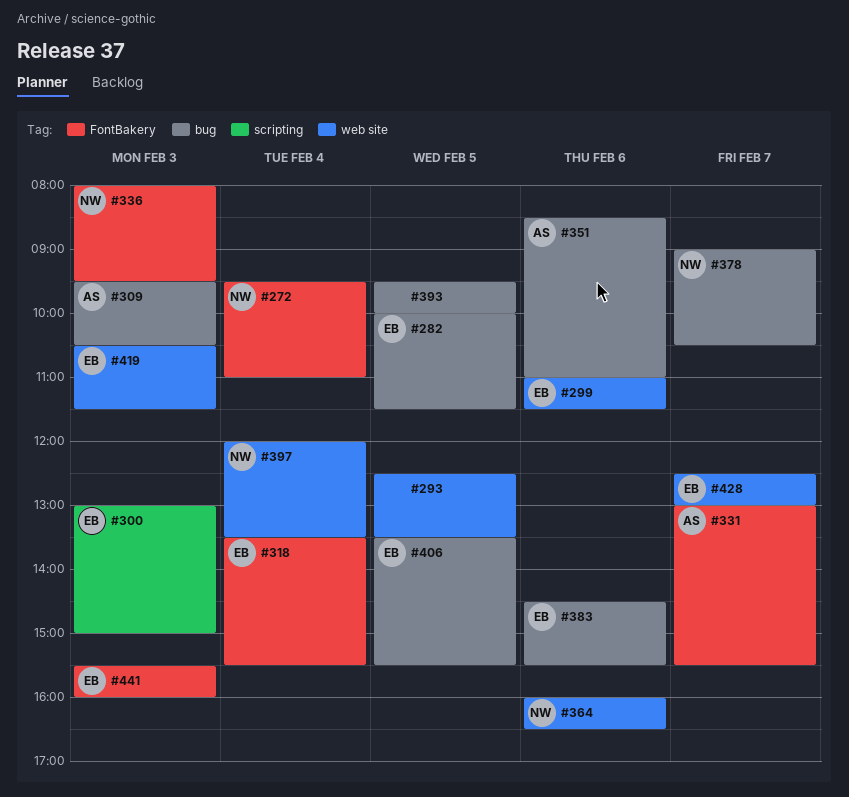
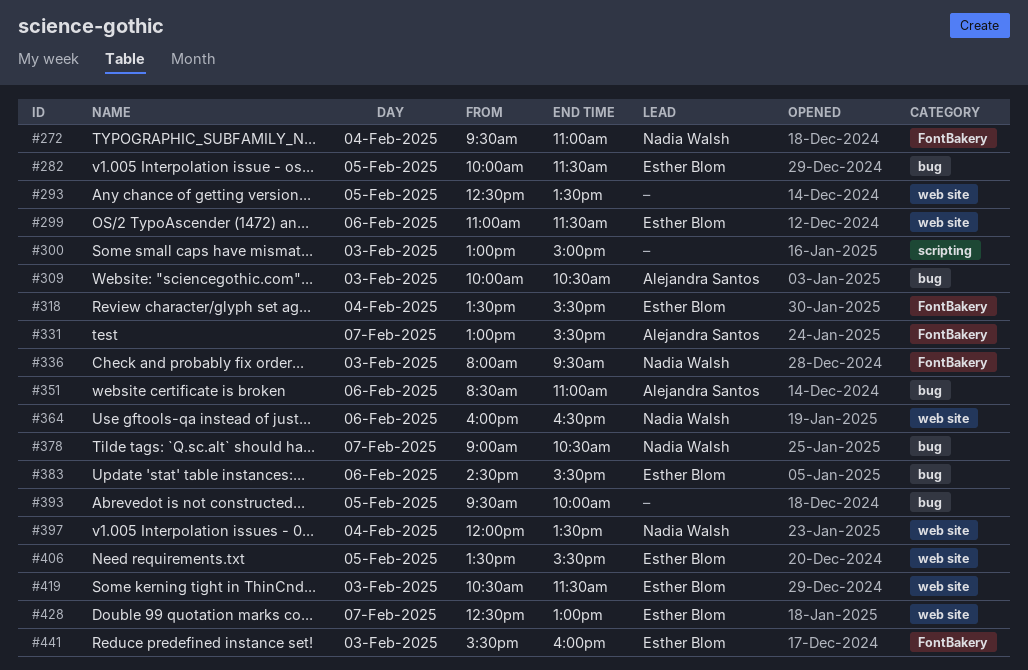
#300, owner: Esther Blom -> none
#309, begins: 09:30 -> 10:00
#406, label: bug -> web site

